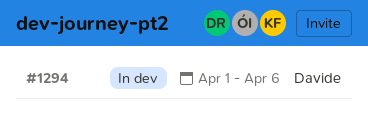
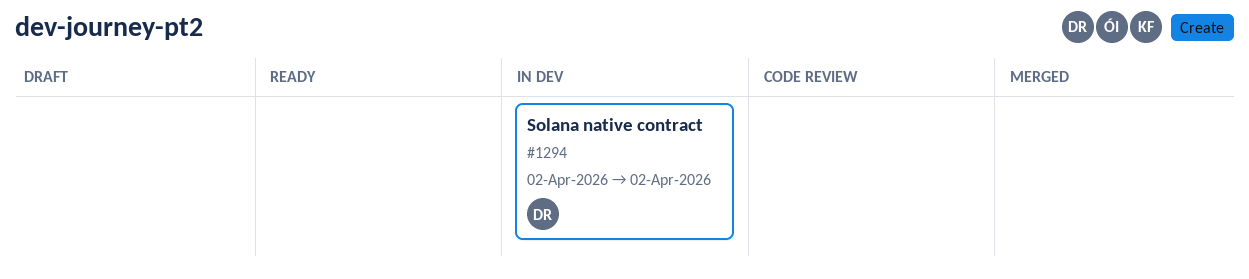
#1294, start: Apr 1 -> Apr 2
#1294, due: Apr 6 -> Apr 2

